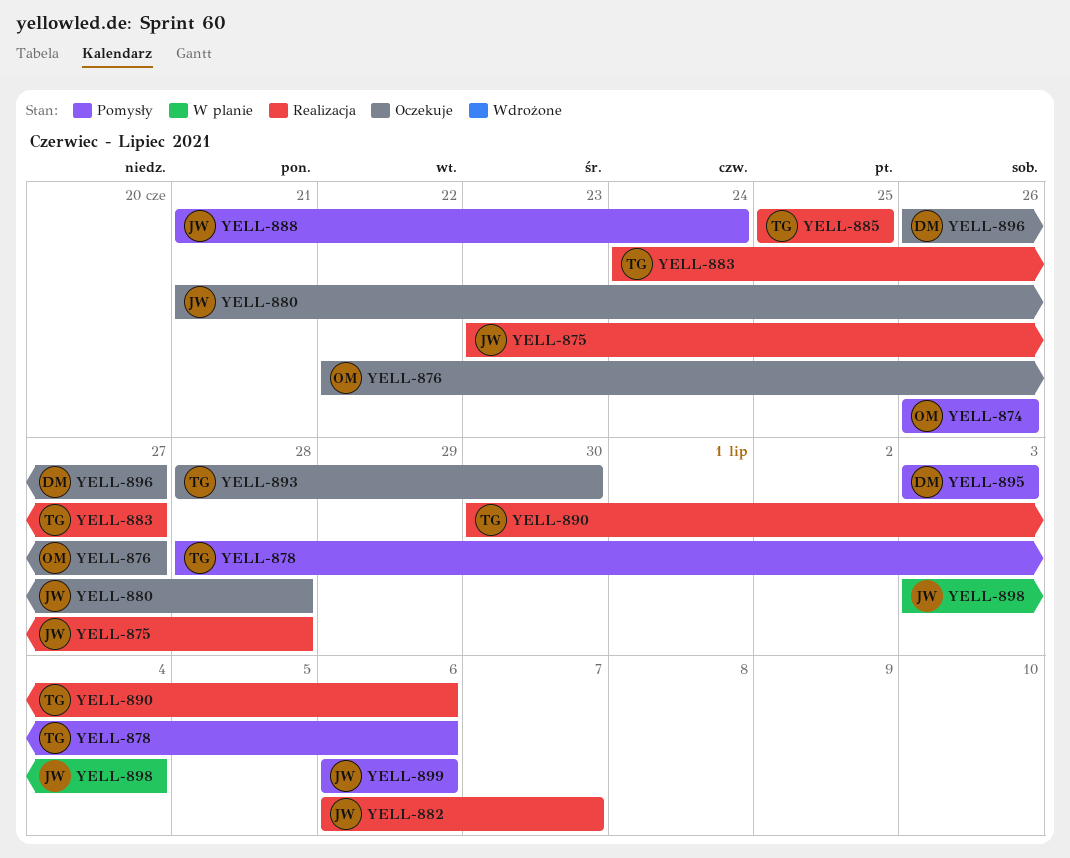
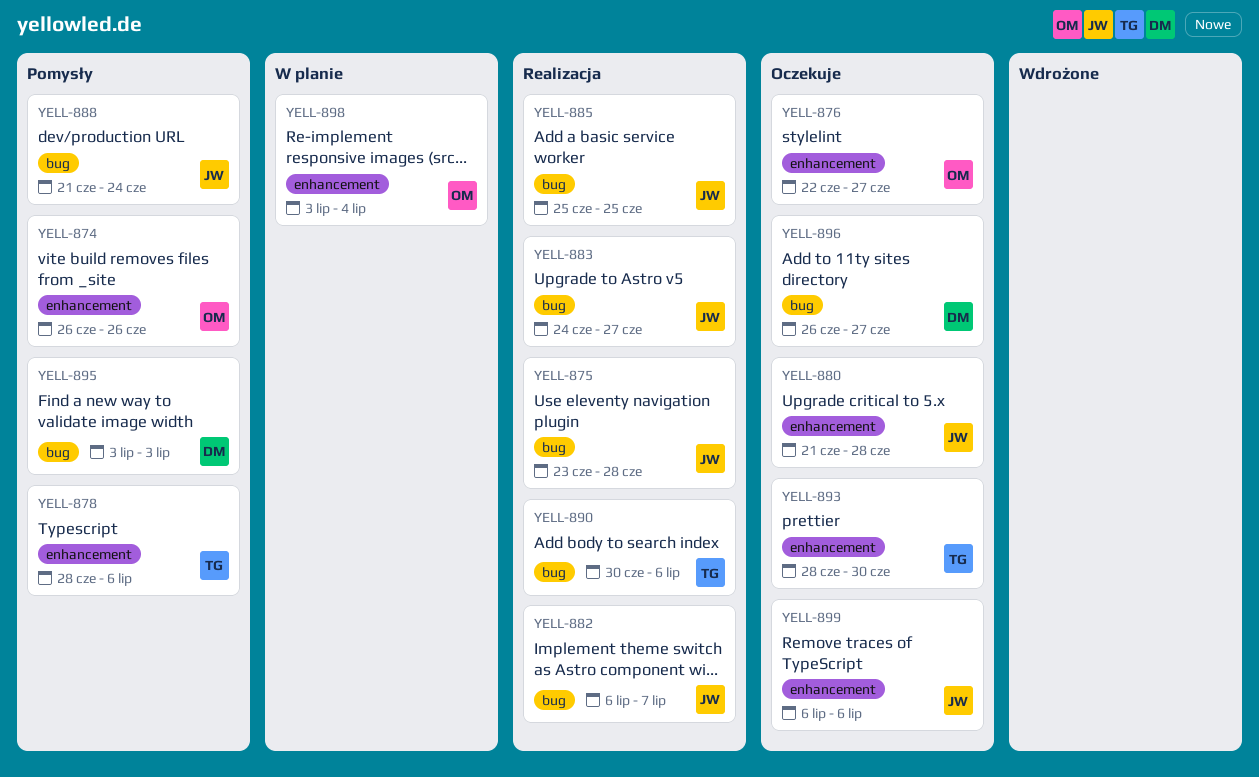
YELL-883, owner: TG -> JW
YELL-885, owner: TG -> JW
YELL-898, owner: JW -> OM
YELL-899, status: Pomysły -> Oczekuje

